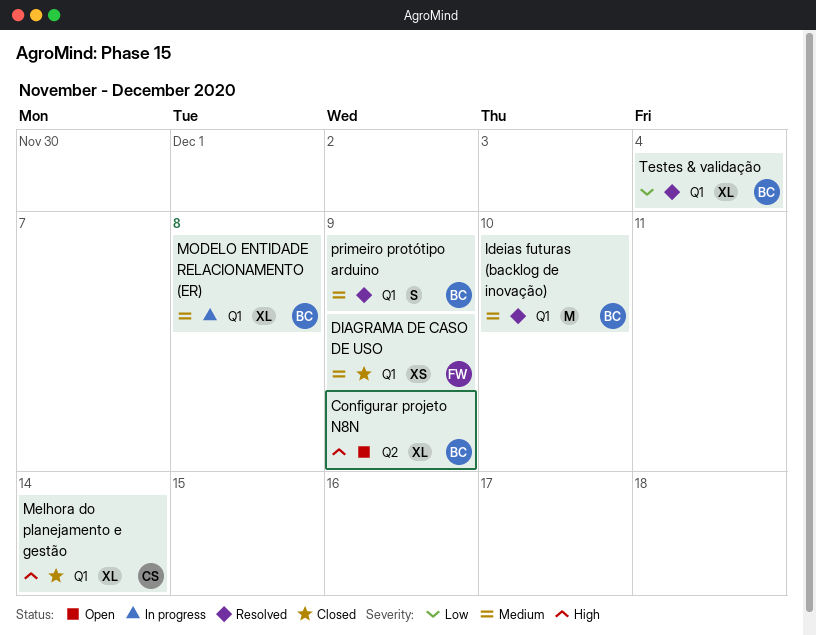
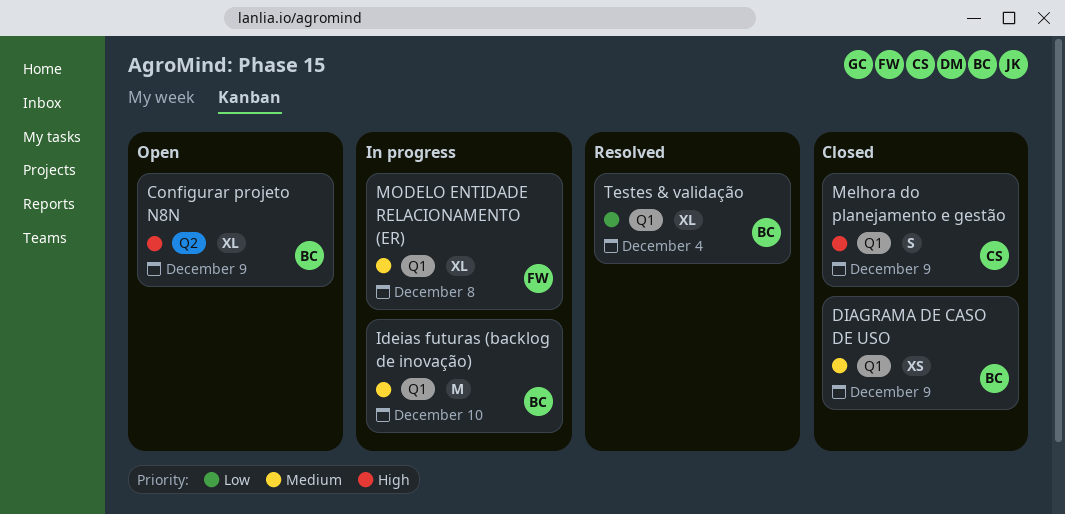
DIAGRAMA DE CASO DE USO, owner: FW -> BC
Ideias futuras (backlog de inovação), status: Resolved -> In progress
Melhora do planejamento e gestão, estimate: XL -> S
Melhora do planejamento e gestão, due: Dec 14 -> Dec 9
MODELO ENTIDADE RELACIONAMENTO (ER), owner: BC -> FW
primeiro protótipo arduino: present -> none

